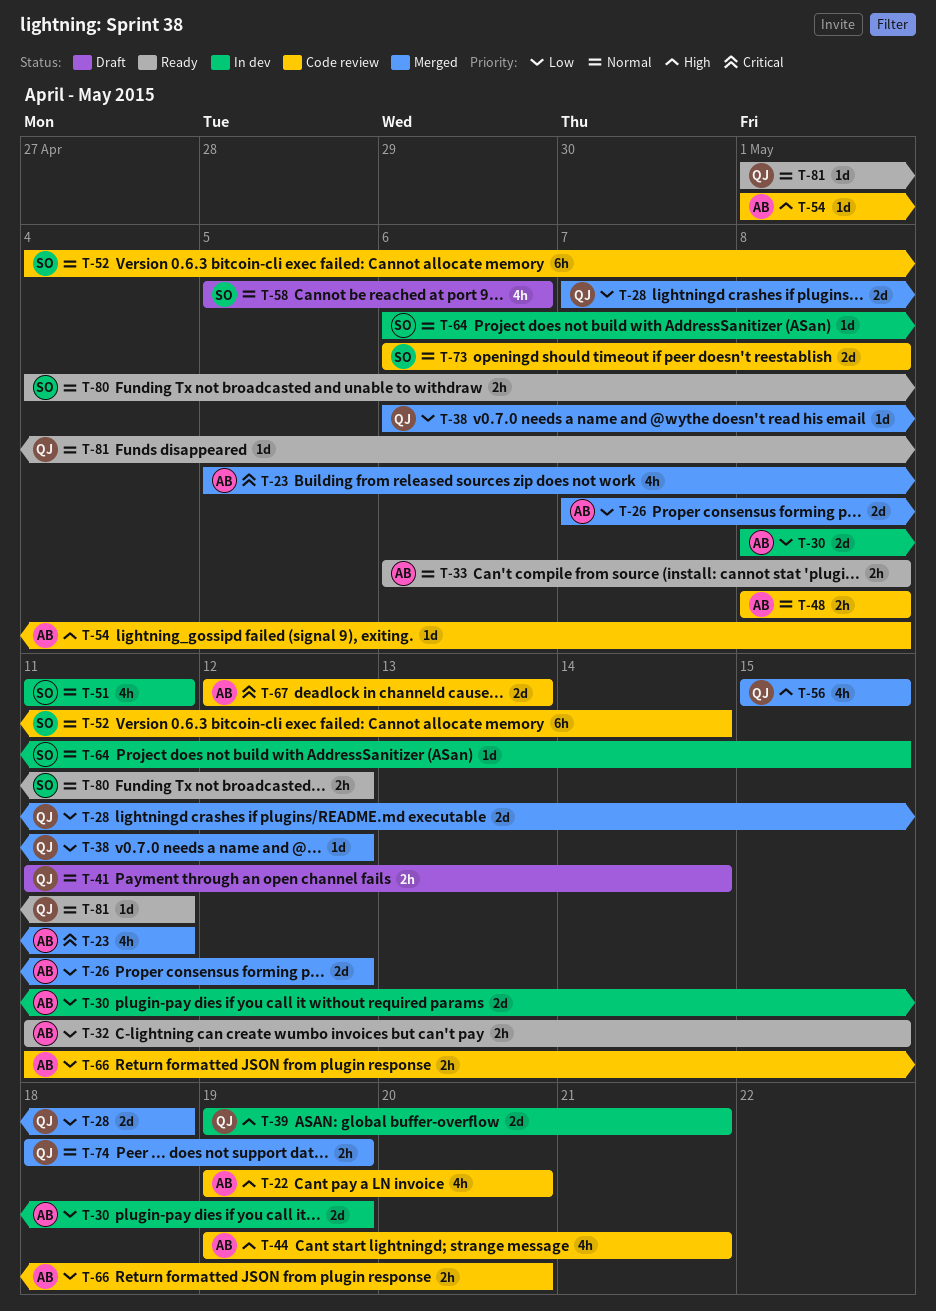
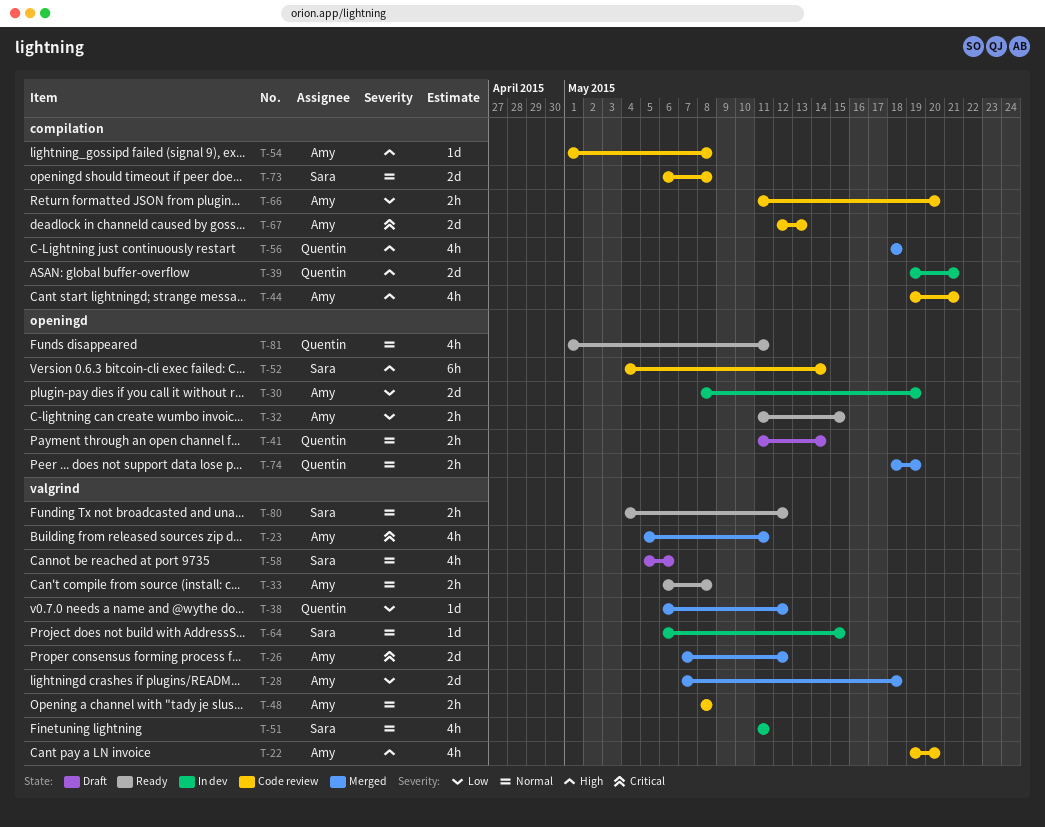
T-26, priority: Low -> Critical
T-28, owner: Quentin -> Amy
T-52, priority: Normal -> High
T-56, start: May 15 -> May 18
T-56, due: May 15 -> May 18
T-81, estimate: 1d -> 4h

